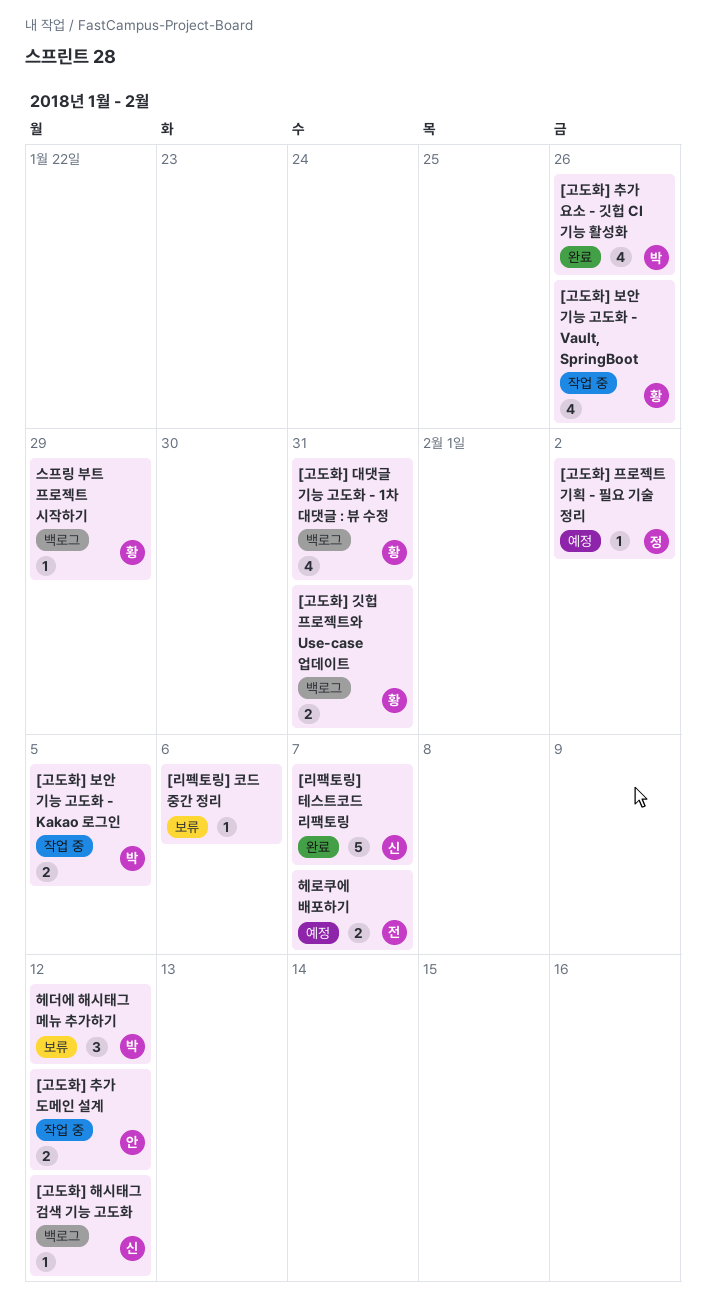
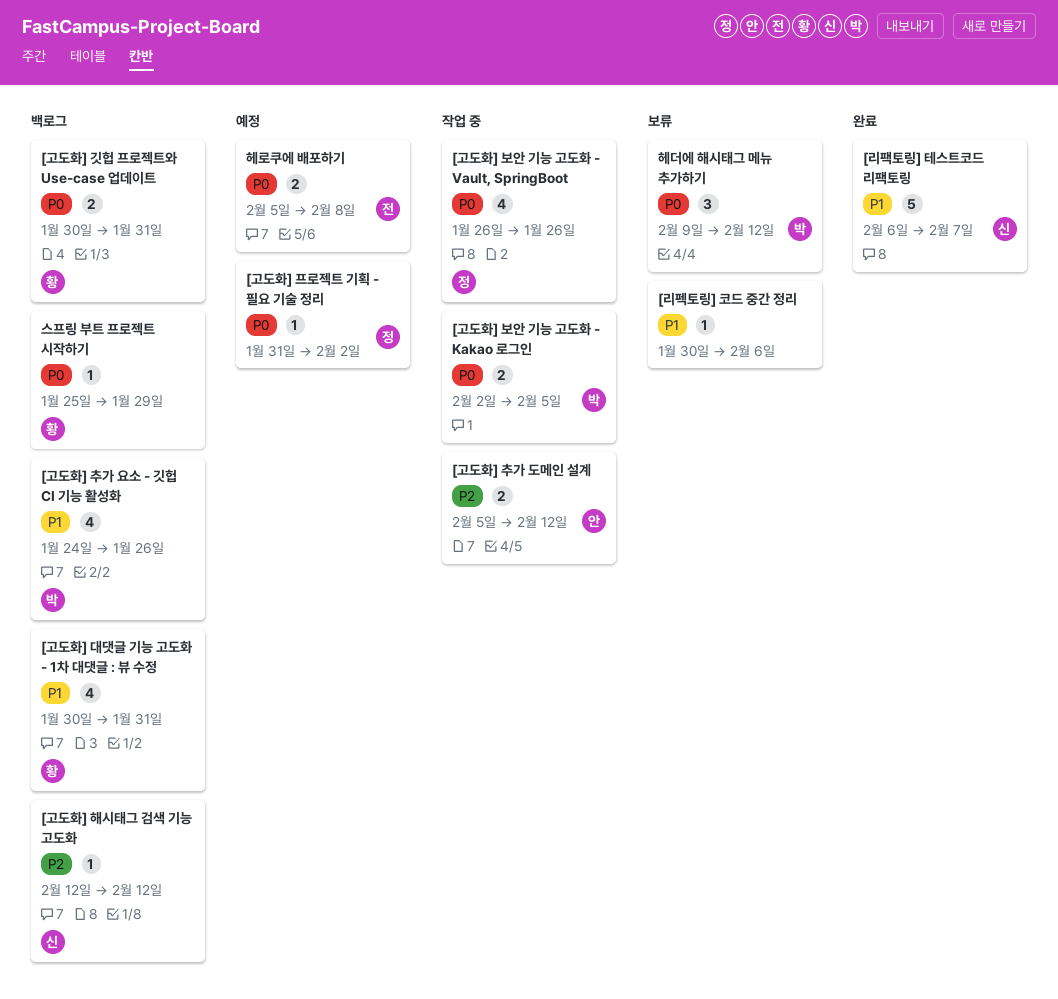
[고도화] 보안 기능 고도화 - Vault, SpringBoot, owner: 황 -> 정
[고도화] 추가 요소 - 깃헙 CI 기능 활성화, status: 완료 -> 백로그
헤로쿠에 배포하기, due: Feb 7 -> Feb 8

